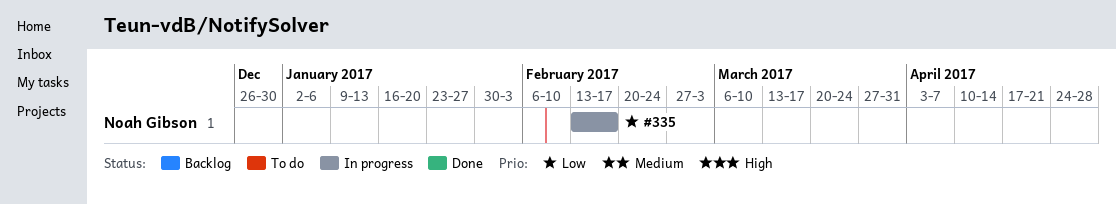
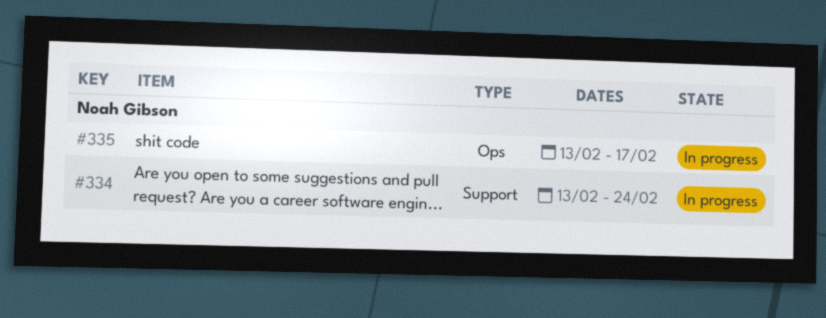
#334: none -> present

